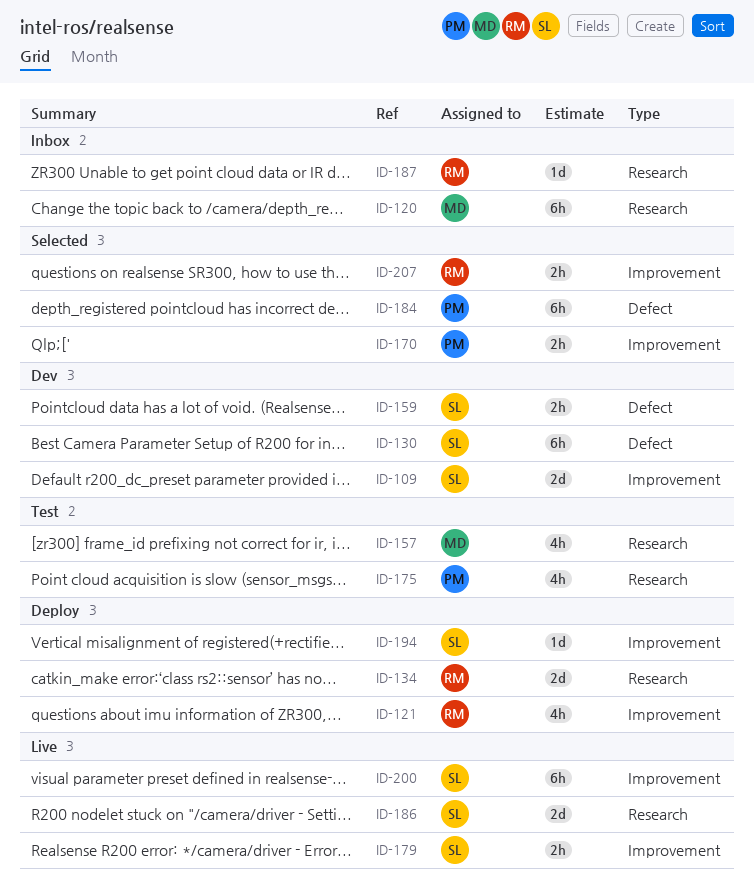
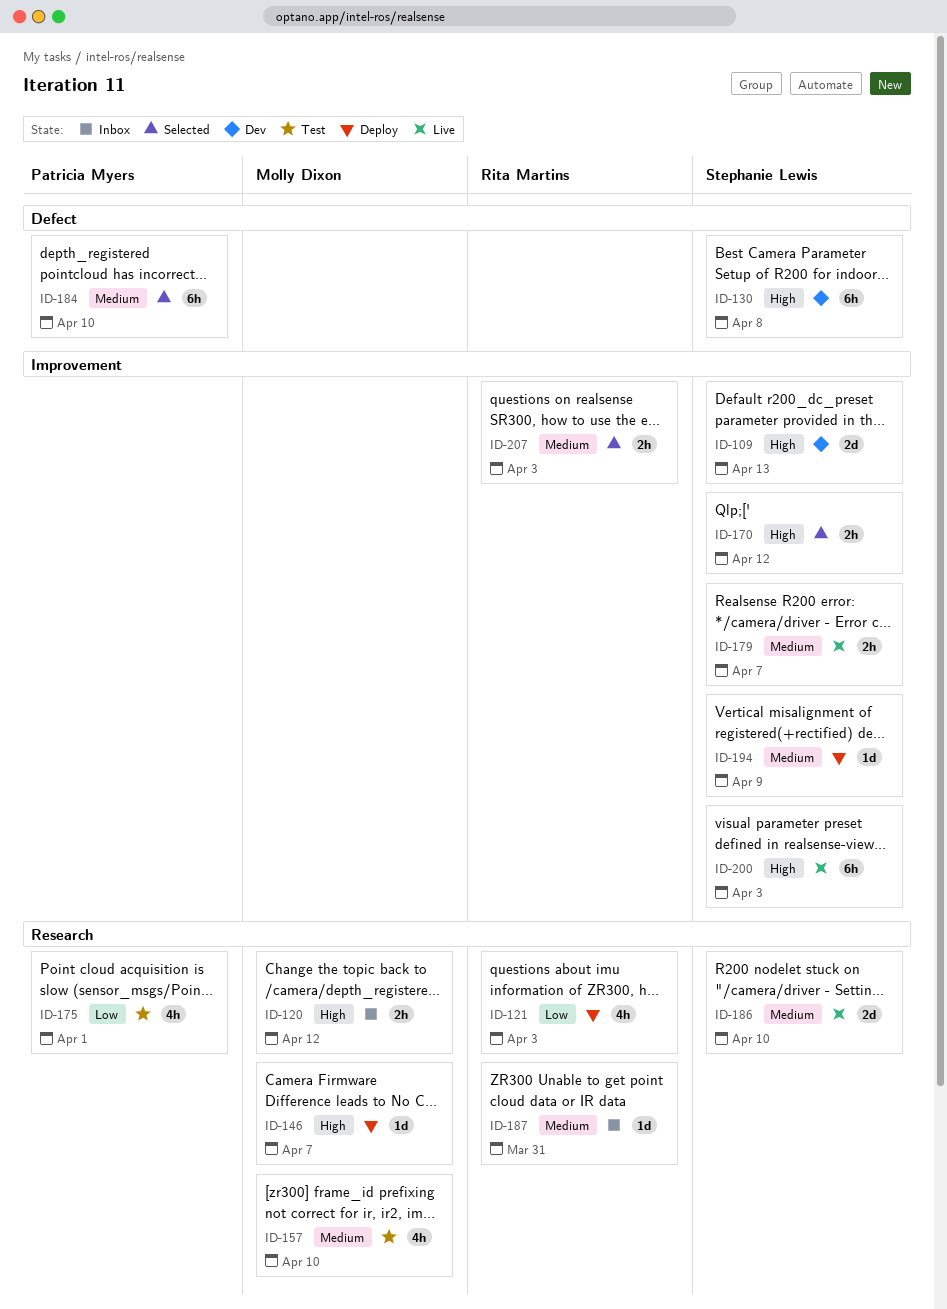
ID-120, estimate: 6h -> 2h
ID-121, label: Improvement -> Research
ID-134: present -> none
ID-146: none -> present
ID-159: present -> none
ID-170, owner: Patricia Myers -> Stephanie Lewis

